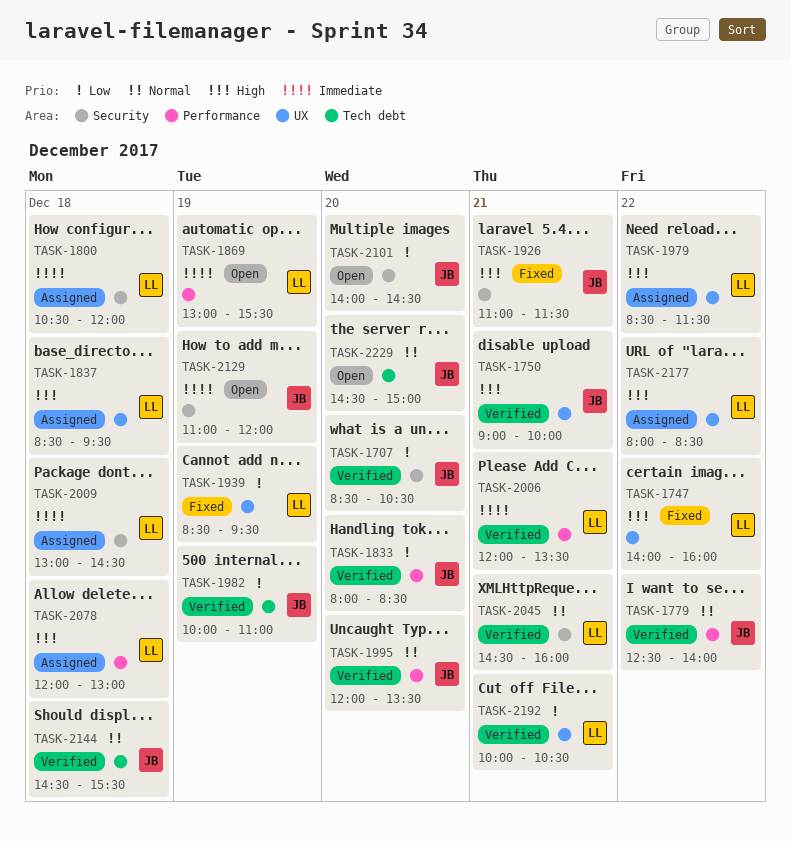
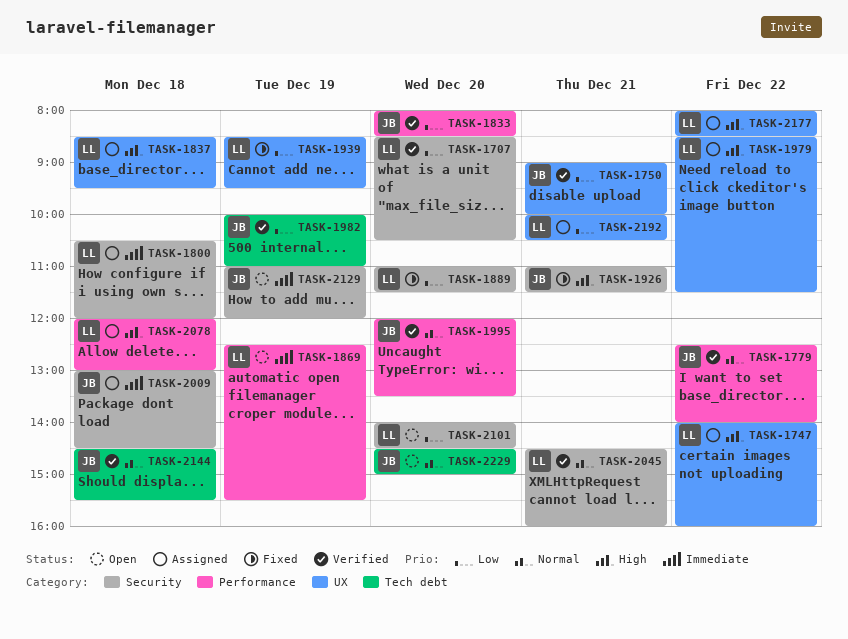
TASK-1707, owner: JB -> LL
TASK-1747, status: Fixed -> Assigned
TASK-1750, priority: High -> Low
TASK-1869, begins: 13:00 -> 12:30
TASK-1889: none -> present
TASK-2006: present -> none
TASK-2009, owner: LL -> JB
TASK-2101, owner: JB -> LL
TASK-2192, status: Verified -> Assigned

